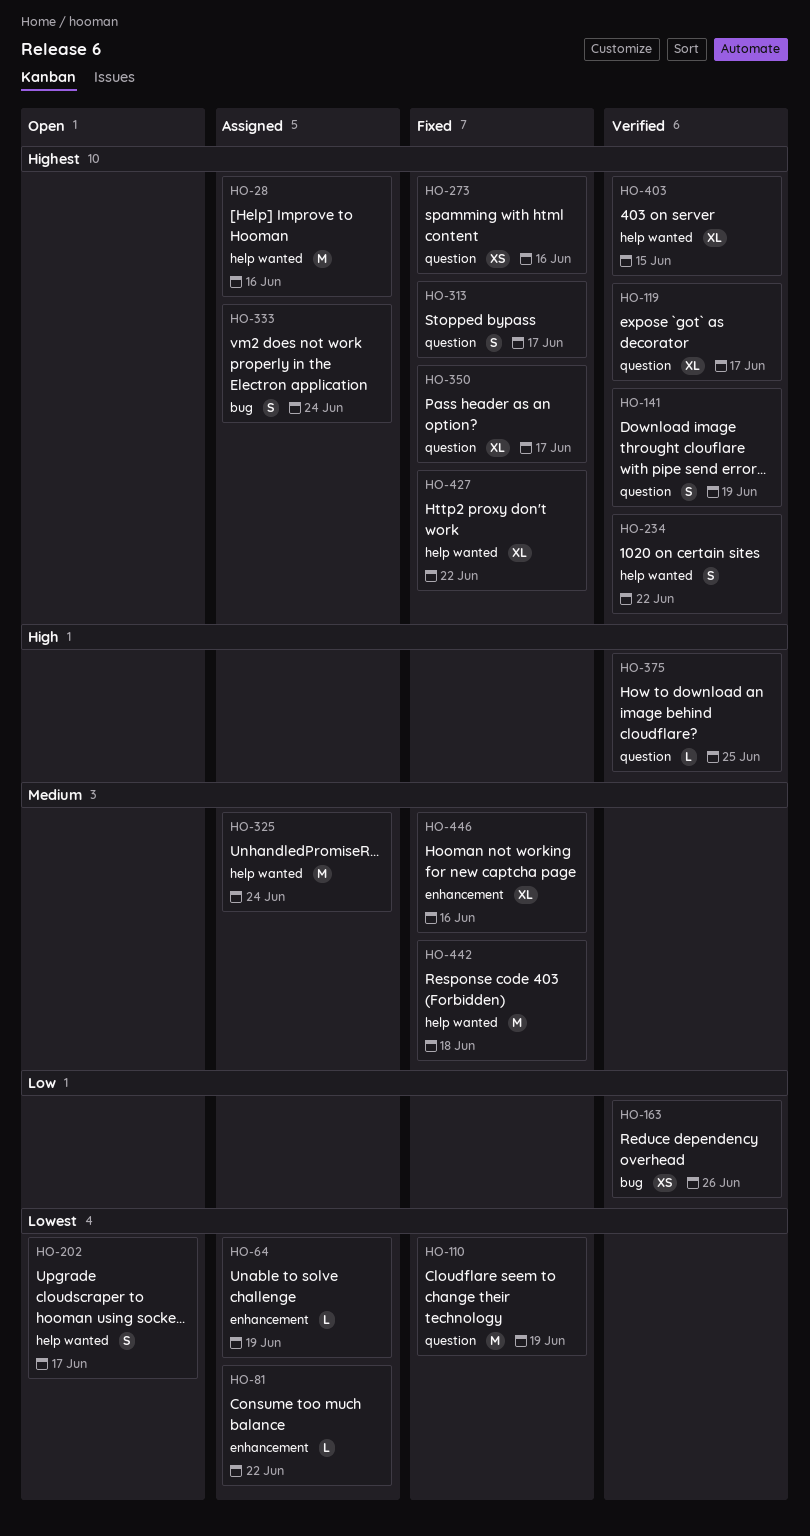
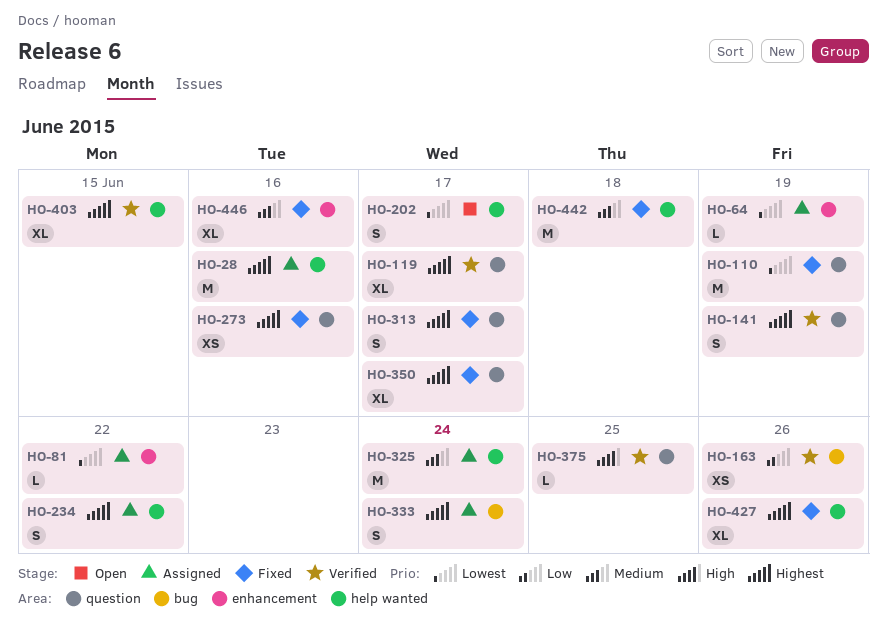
HO-234, status: Verified -> Assigned
HO-427, due: Jun 22 -> Jun 26

